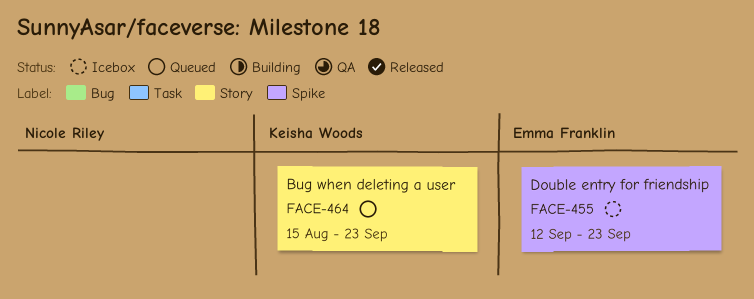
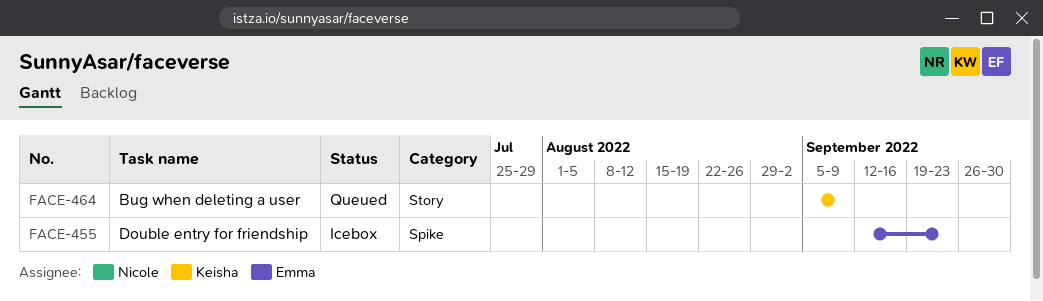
FACE-464, start: Aug 15 -> Sep 5
FACE-464, due: Sep 23 -> Sep 9

